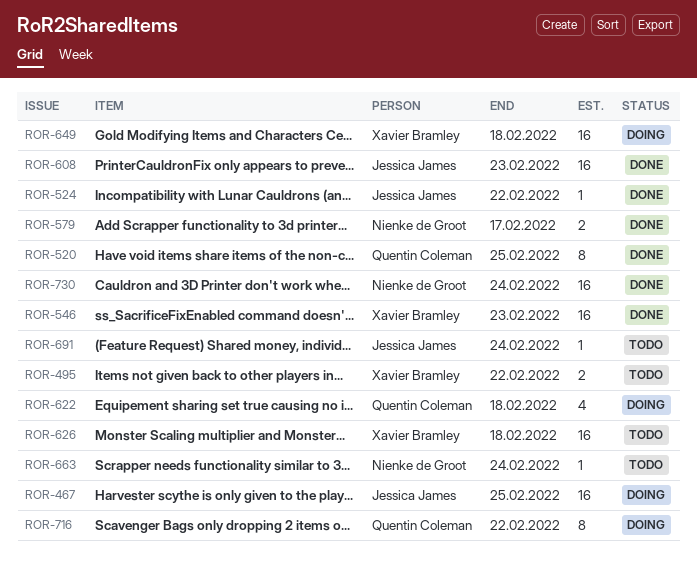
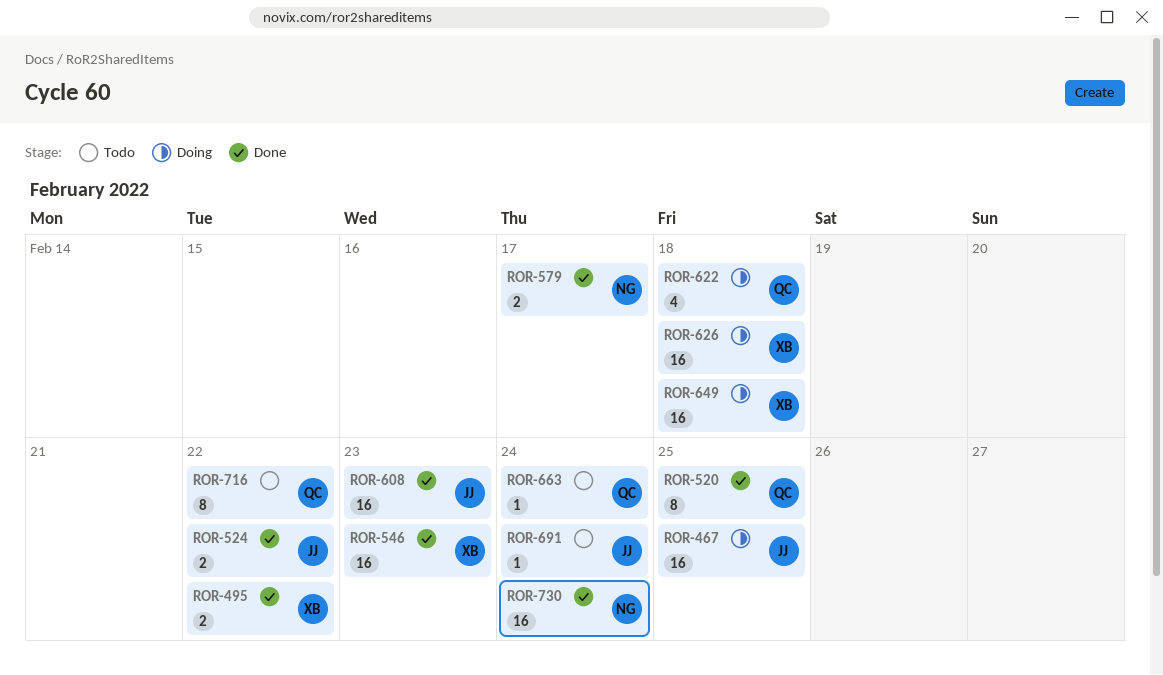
ROR-495, status: Todo -> Done
ROR-524, estimate: 1 -> 2
ROR-626, status: Todo -> Doing
ROR-663, owner: Nienke de Groot -> Quentin Coleman
ROR-716, status: Doing -> Todo

